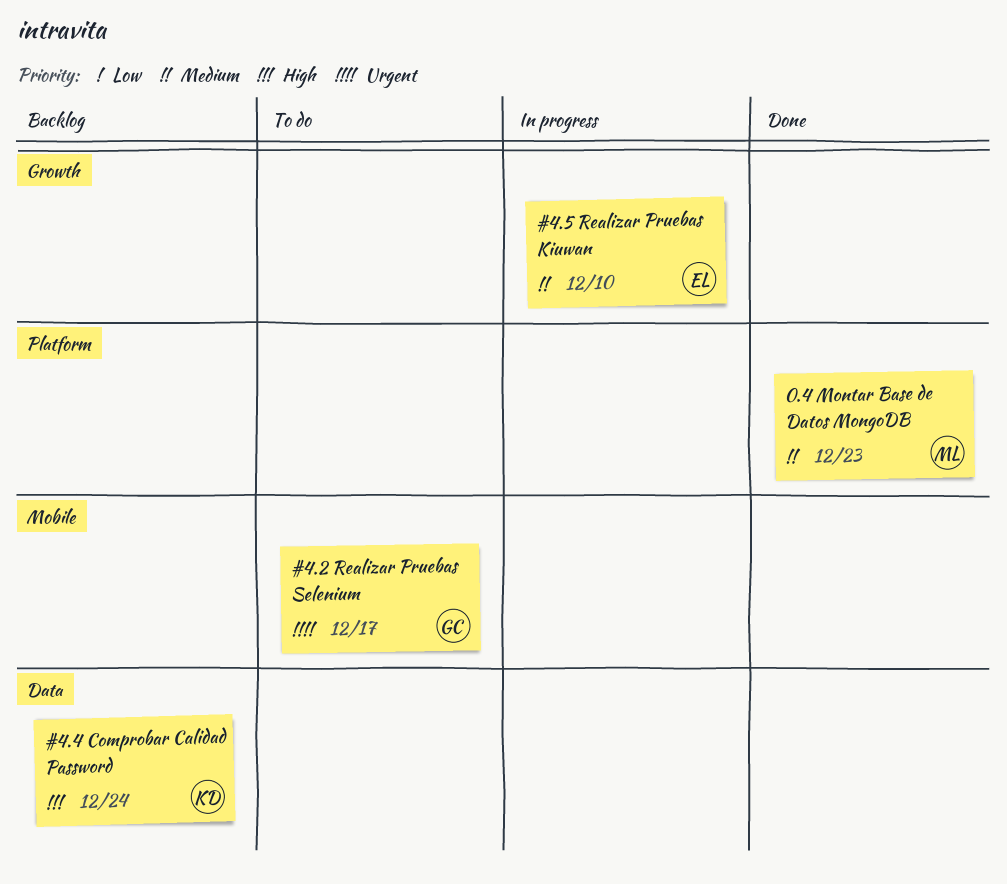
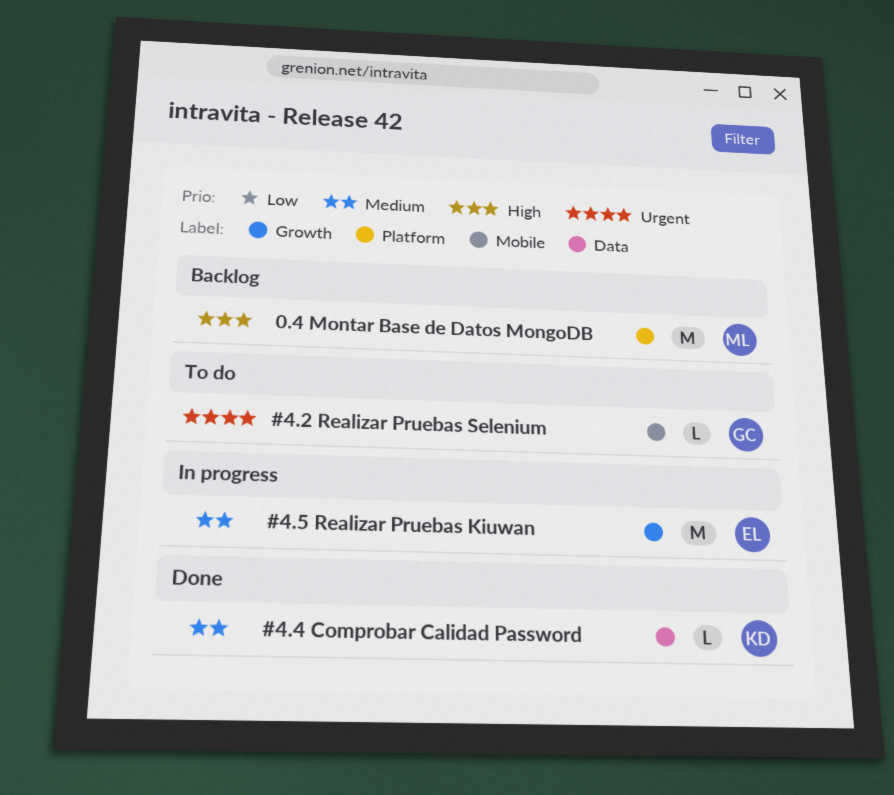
#4.4 Comprobar Calidad Password, status: Backlog -> Done
#4.4 Comprobar Calidad Password, priority: High -> Medium
0.4 Montar Base de Datos MongoDB, status: Done -> Backlog
0.4 Montar Base de Datos MongoDB, priority: Medium -> High

